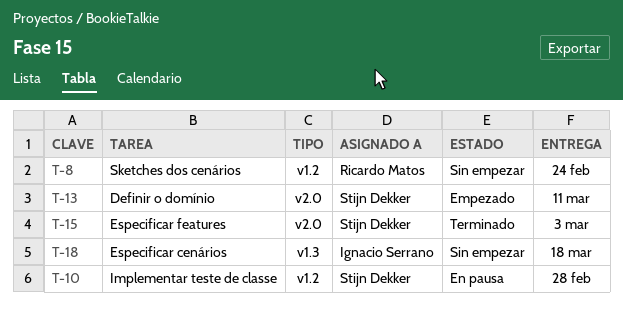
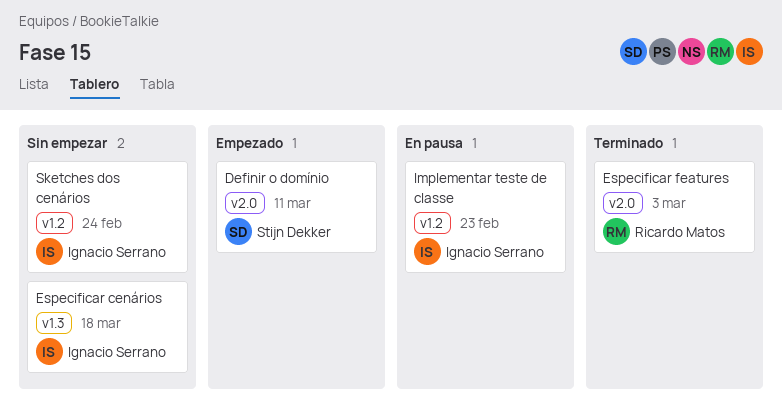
Especificar features, owner: Stijn Dekker -> Ricardo Matos
Implementar teste de classe, owner: Stijn Dekker -> Ignacio Serrano
Implementar teste de classe, due: Feb 28 -> Feb 23
Sketches dos cenários, owner: Ricardo Matos -> Ignacio Serrano

